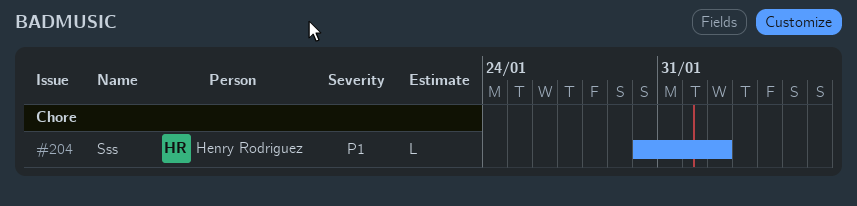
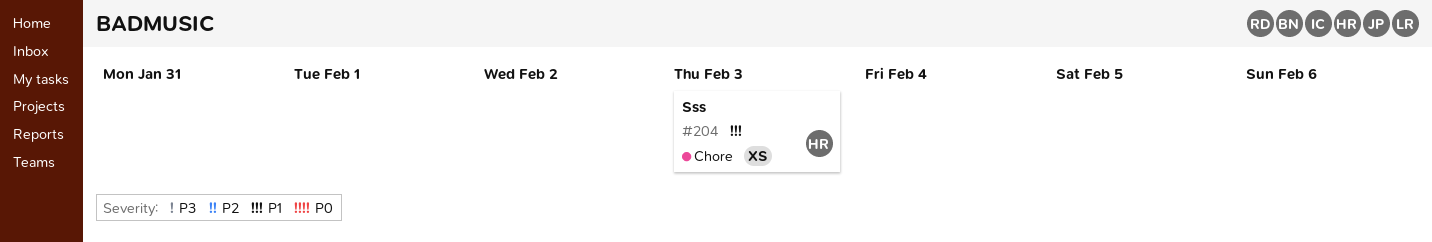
#204, estimate: L -> XS
#204, due: Feb 2 -> Feb 3

